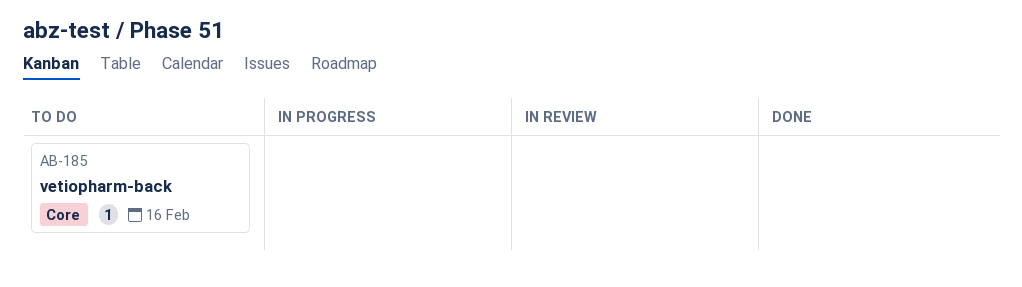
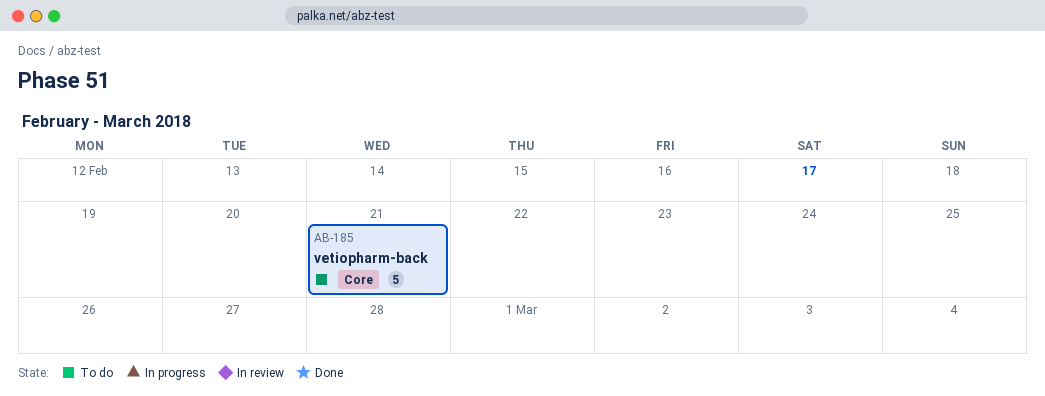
AB-185, estimate: 1 -> 5
AB-185, due: Feb 16 -> Feb 21

